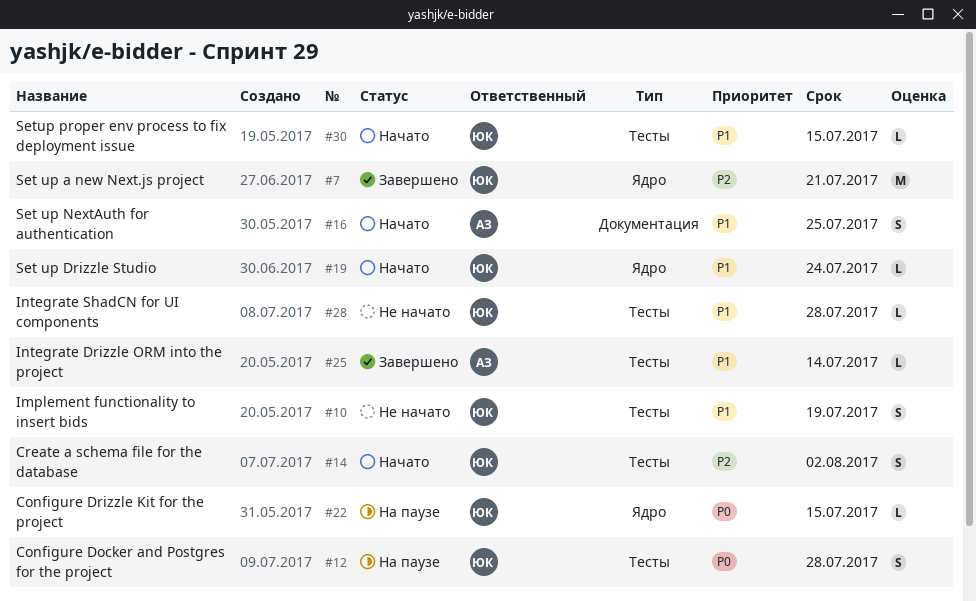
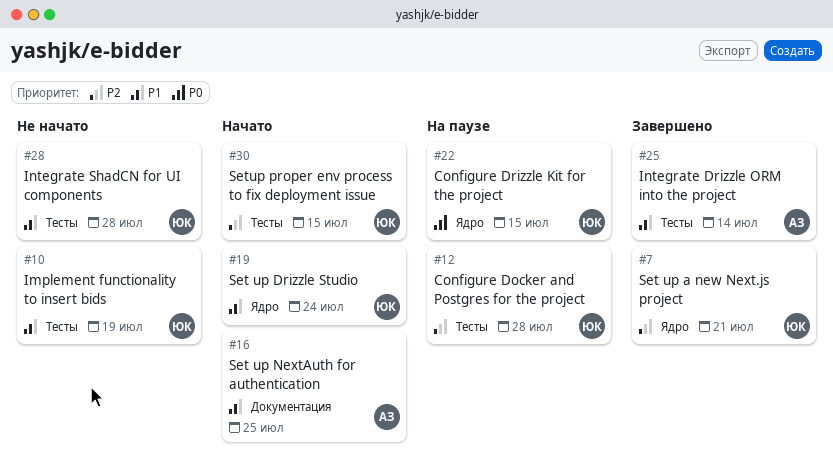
#12, priority: P0 -> P2
#14: present -> none
#30, priority: P1 -> P2

